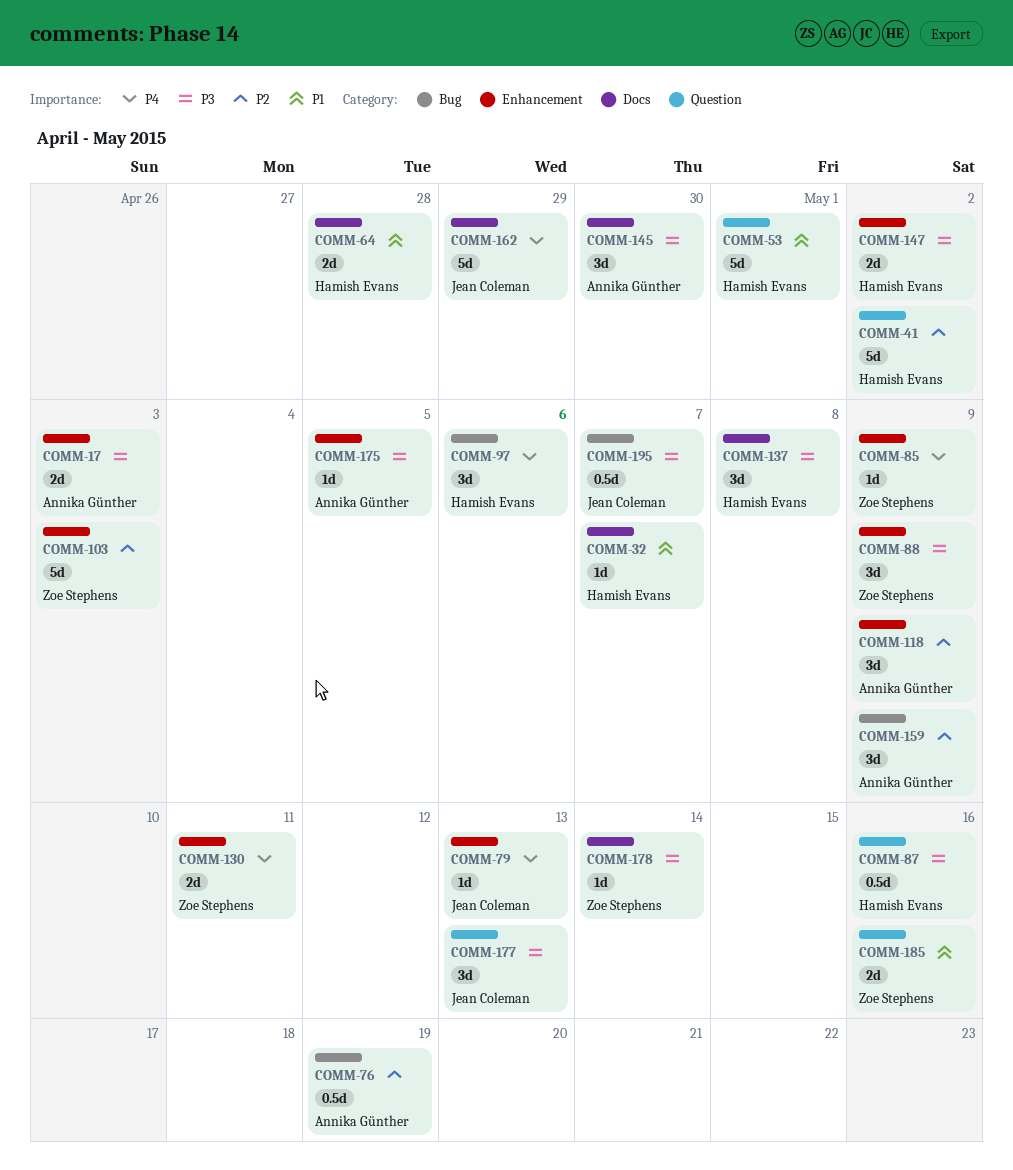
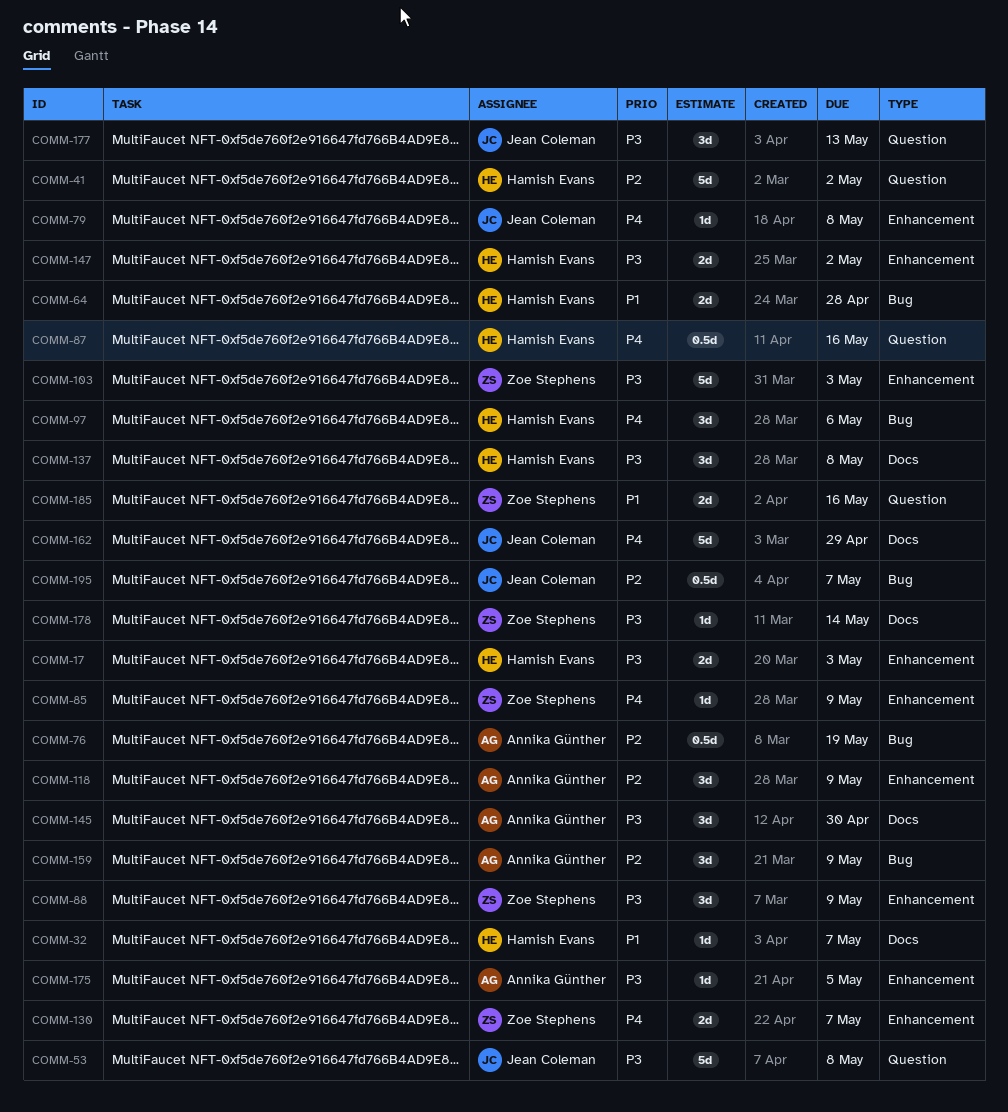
COMM-17, owner: Annika Günther -> Hamish Evans
COMM-53, owner: Hamish Evans -> Jean Coleman
COMM-53, priority: P1 -> P3
COMM-53, due: May 1 -> May 8
COMM-64, label: Docs -> Bug
COMM-79, due: May 13 -> May 8
COMM-87, priority: P3 -> P4
COMM-103, priority: P2 -> P3
COMM-130, due: May 11 -> May 7
COMM-195, priority: P3 -> P2

